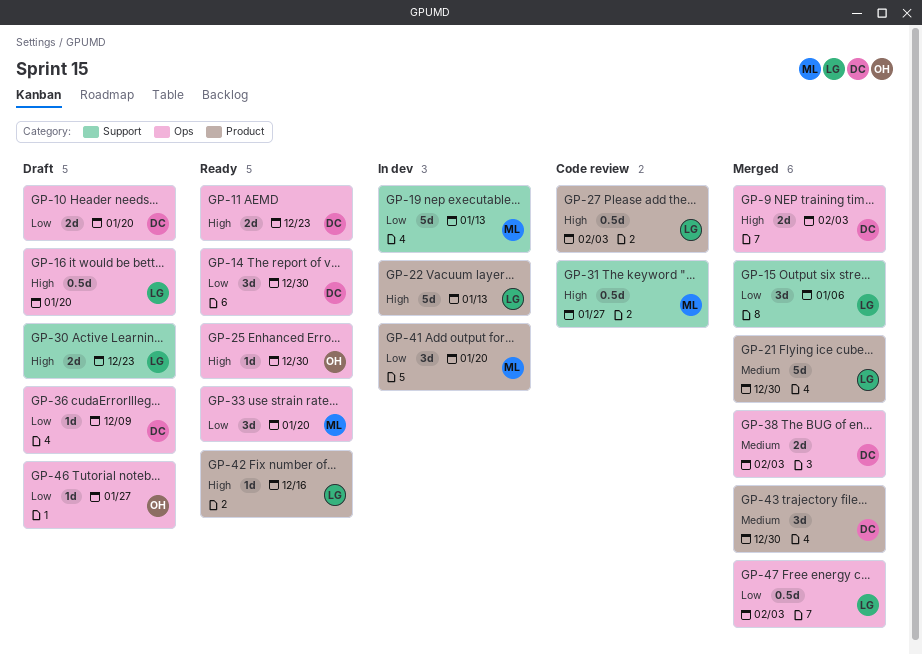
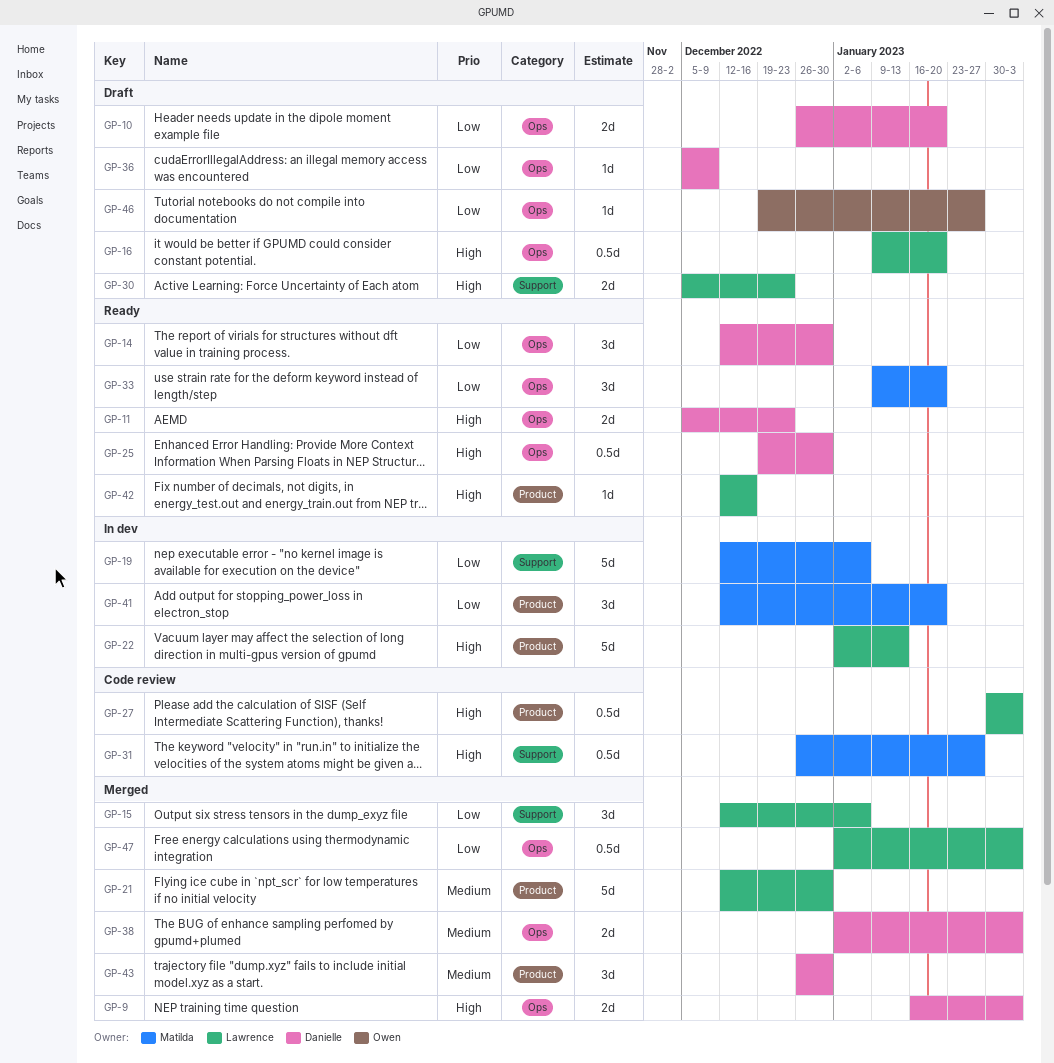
GP-19, due: Jan 13 -> Jan 6
GP-25, owner: Owen -> Danielle
GP-25, estimate: 1d -> 0.5d

